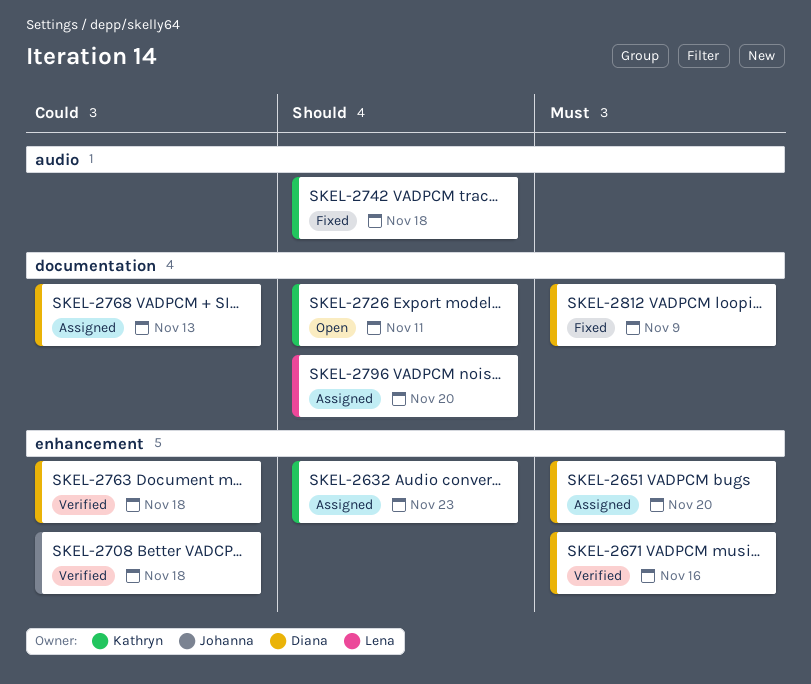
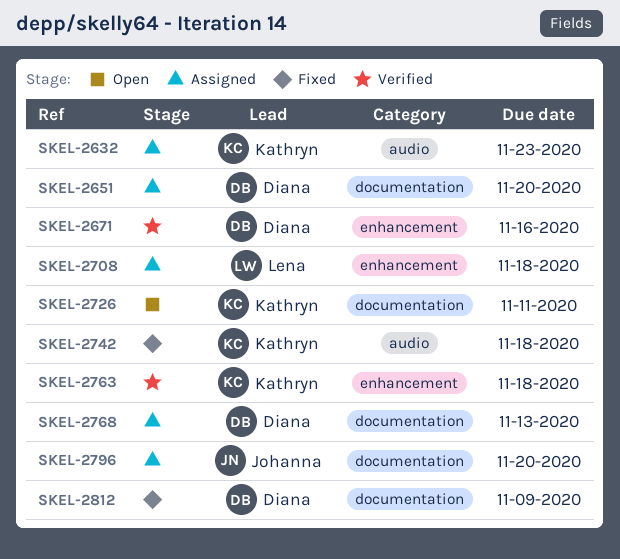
SKEL-2632, label: enhancement -> audio
SKEL-2651, label: enhancement -> documentation
SKEL-2708, status: Verified -> Assigned
SKEL-2708, owner: Johanna -> Lena
SKEL-2763, owner: Diana -> Kathryn
SKEL-2796, owner: Lena -> Johanna

